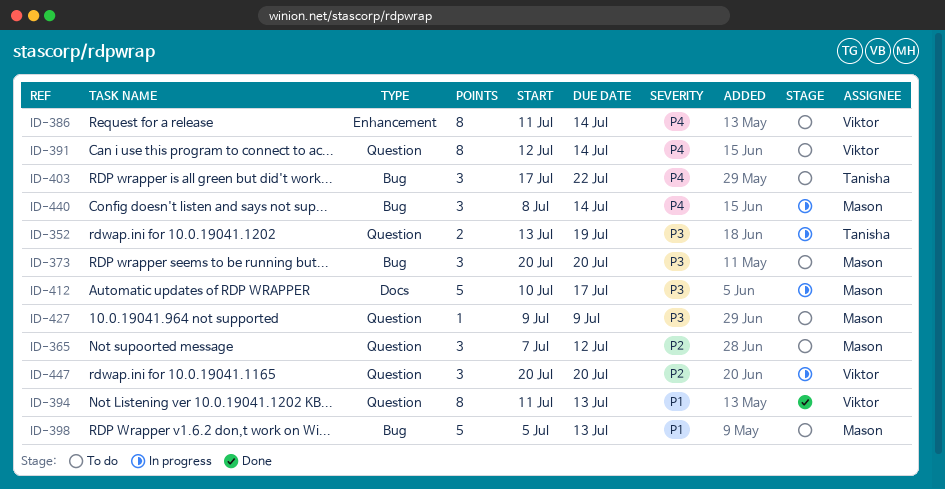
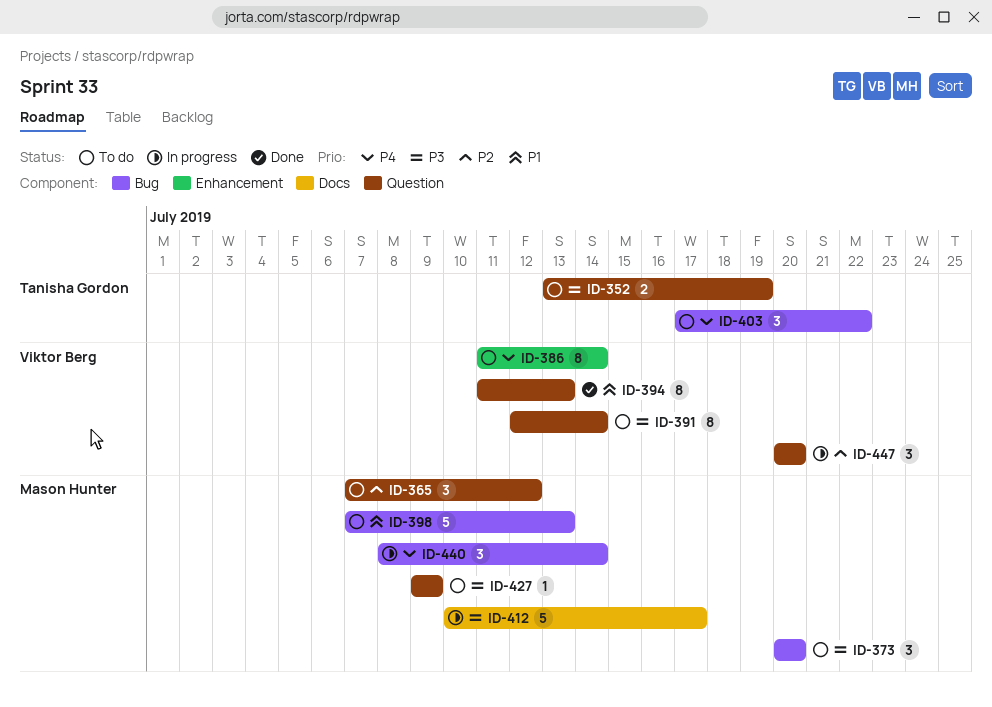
ID-352, status: In progress -> To do
ID-391, priority: P4 -> P3
ID-398, start: Jul 5 -> Jul 7

